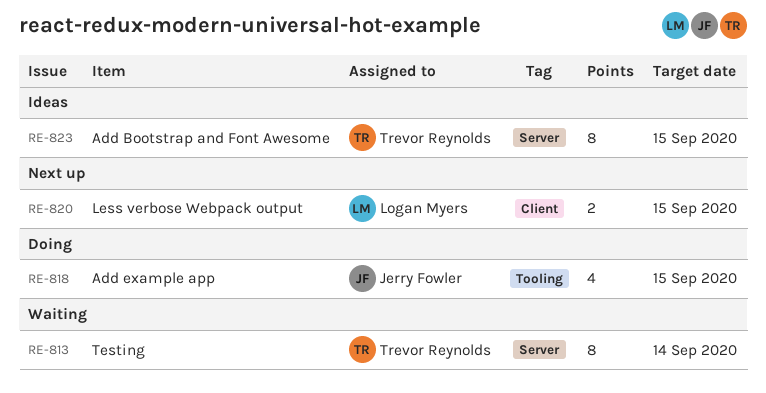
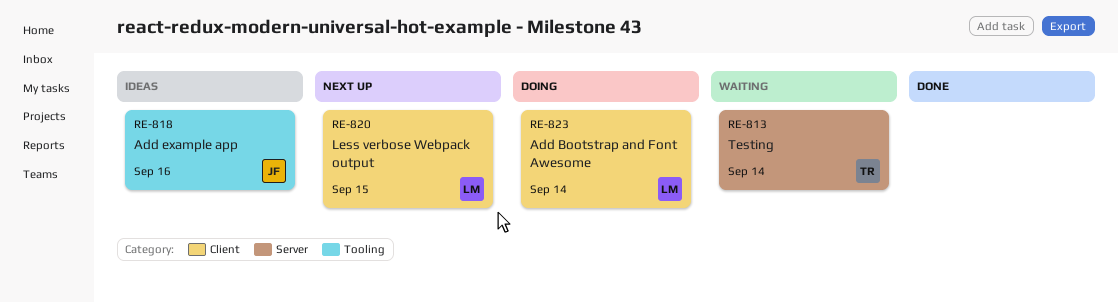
RE-818, status: Doing -> Ideas
RE-818, due: Sep 15 -> Sep 16
RE-823, status: Ideas -> Doing
RE-823, owner: Trevor Reynolds -> Logan Myers
RE-823, label: Server -> Client
RE-823, due: Sep 15 -> Sep 14

